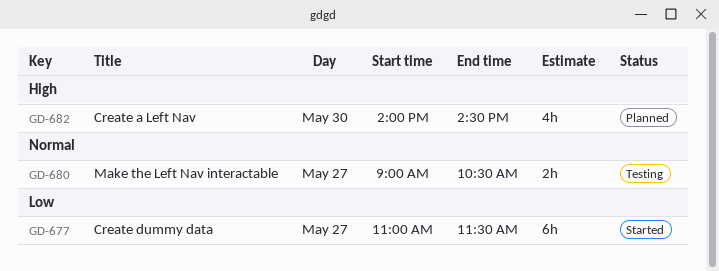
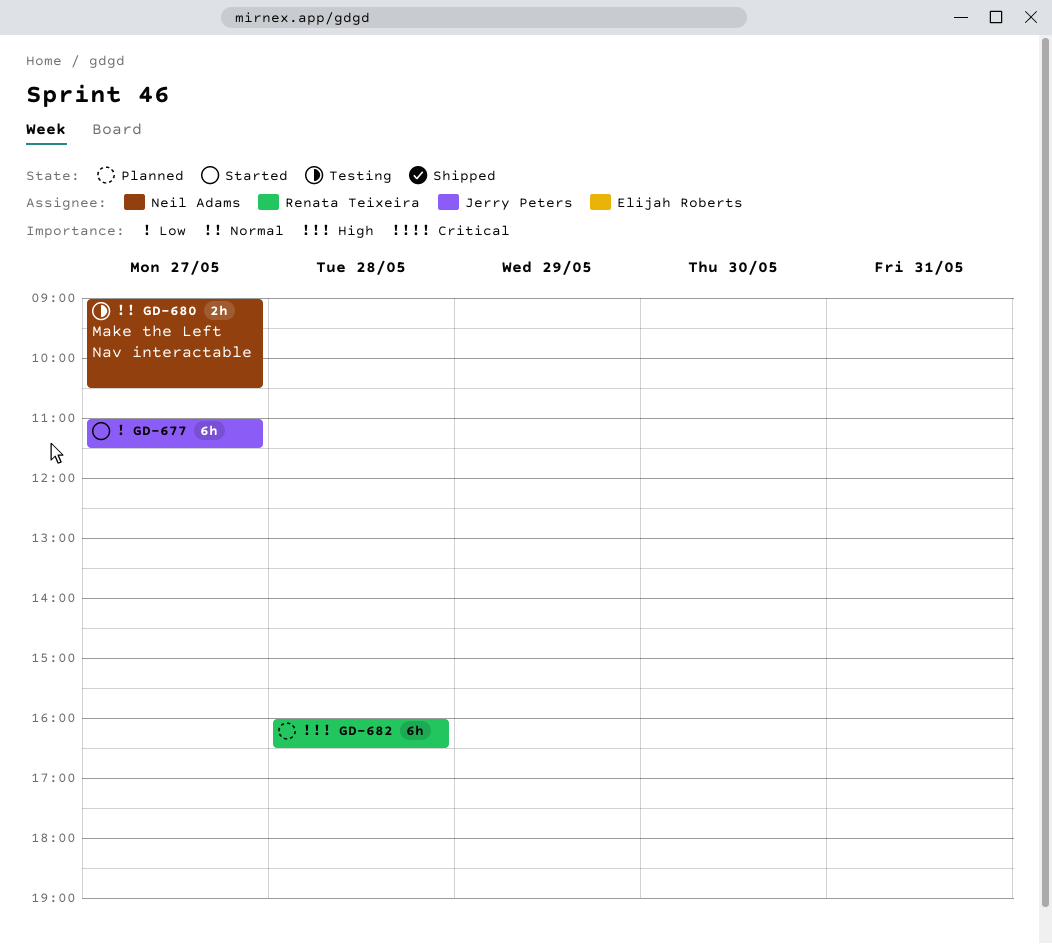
GD-682, estimate: 4h -> 6h
GD-682, day: May 30 -> May 28
GD-682, begins: 14:00 -> 16:00
GD-682, ends: 14:30 -> 16:30

